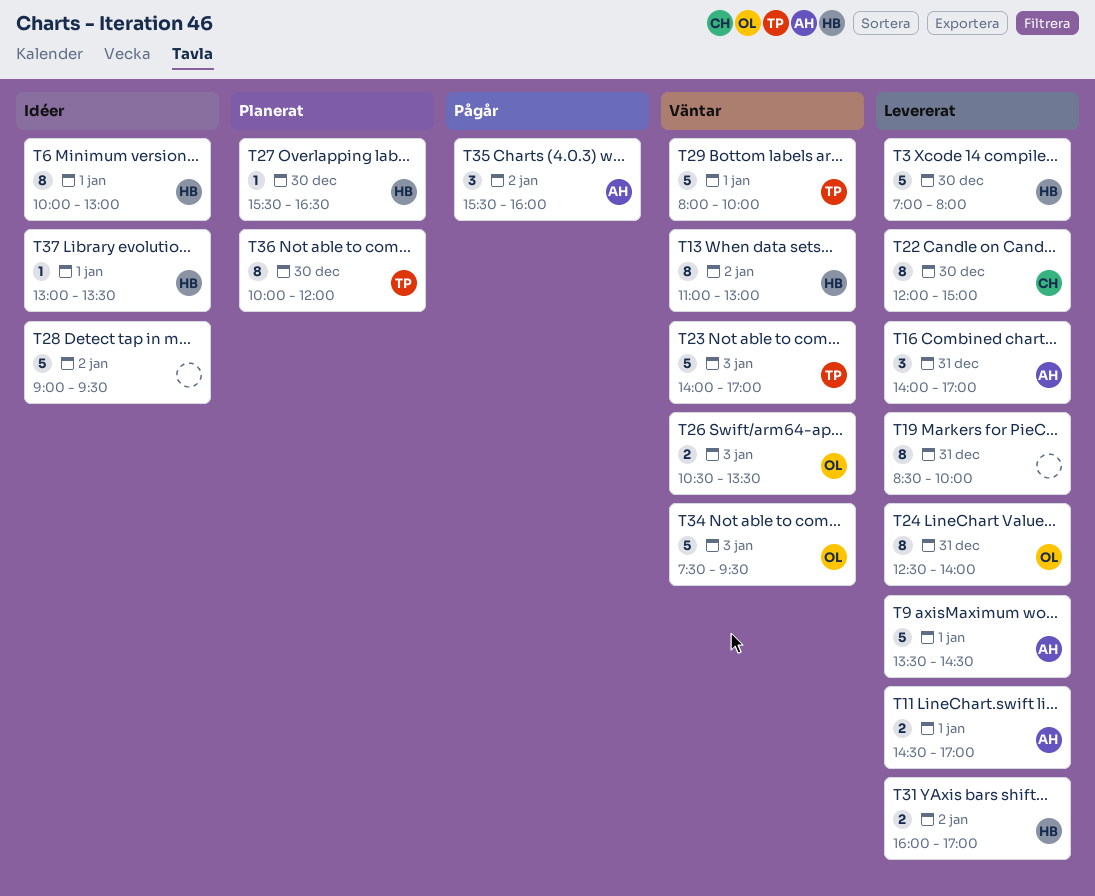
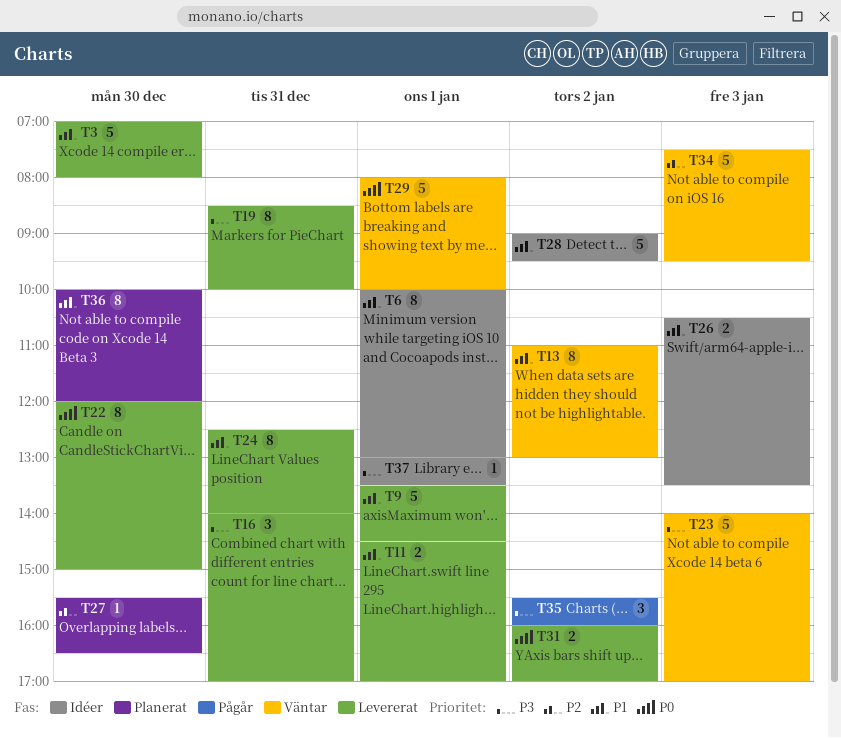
T26, status: Väntar -> Idéer

